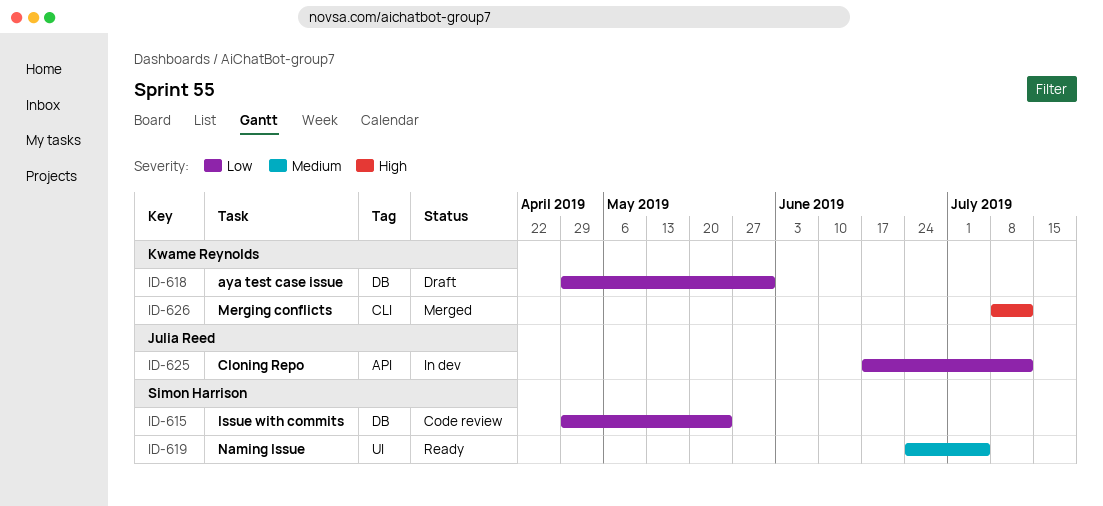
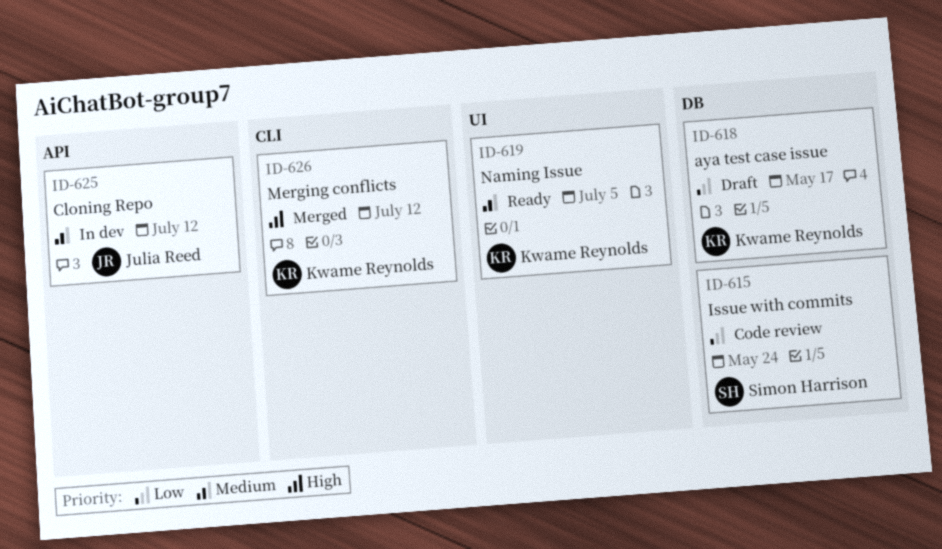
ID-618, due: May 31 -> May 17
ID-619, owner: Simon Harrison -> Kwame Reynolds
ID-625, priority: Low -> Medium

